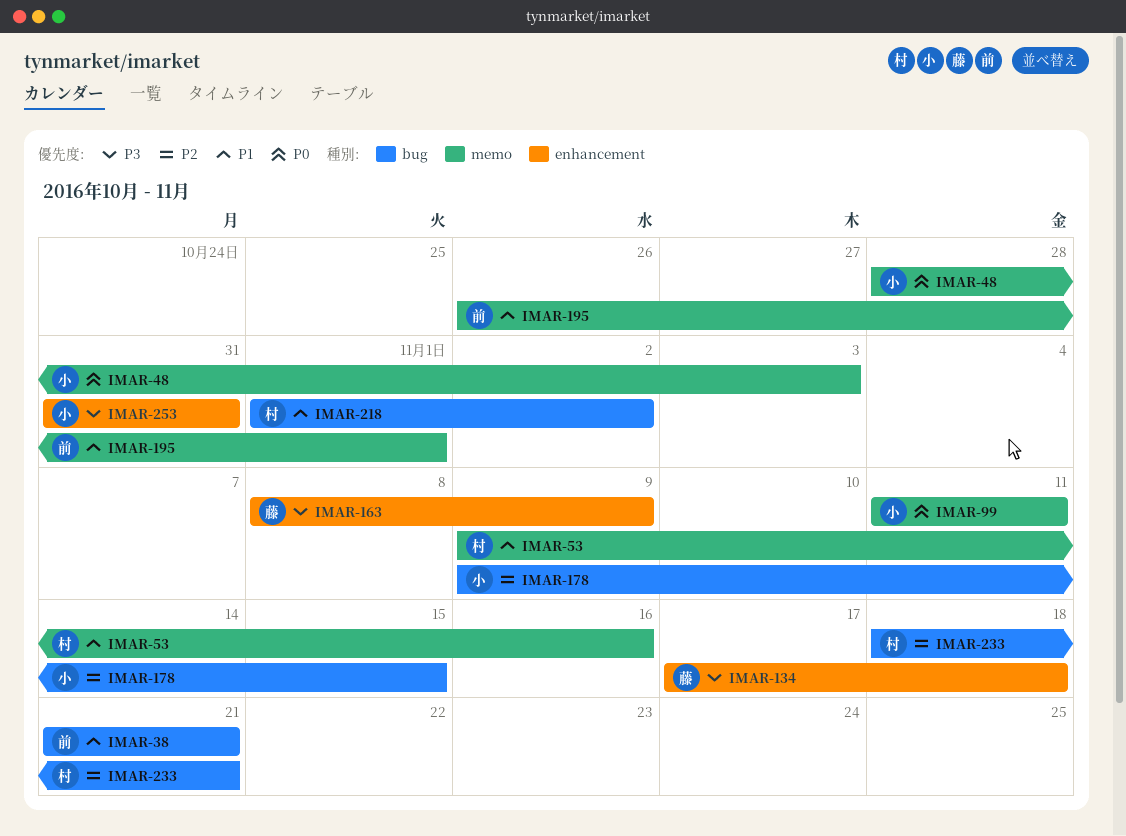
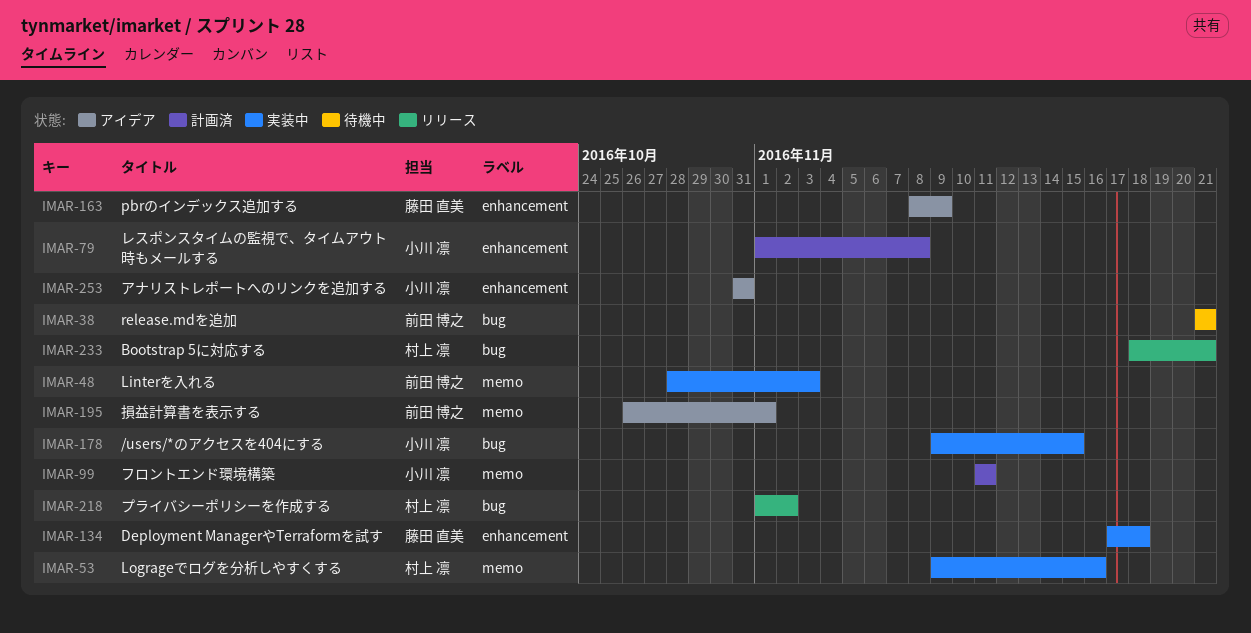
IMAR-48, owner: 小川 凛 -> 前田 博之
IMAR-79: none -> present

